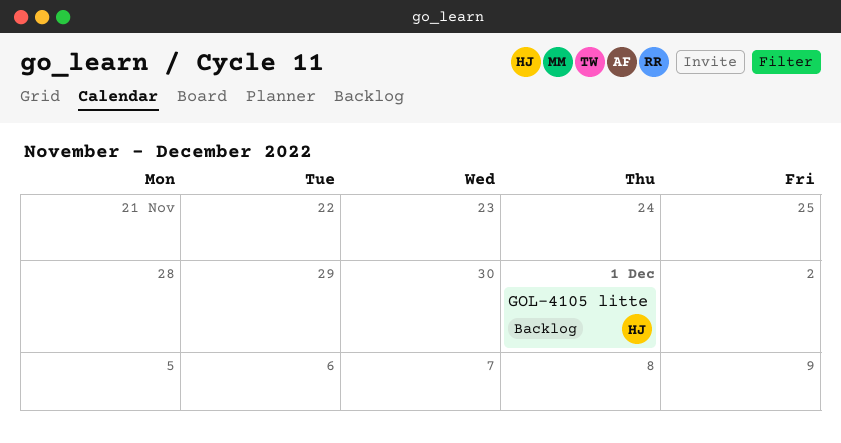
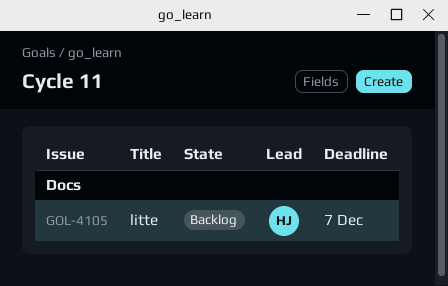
GOL-4105, due: Dec 1 -> Dec 7

